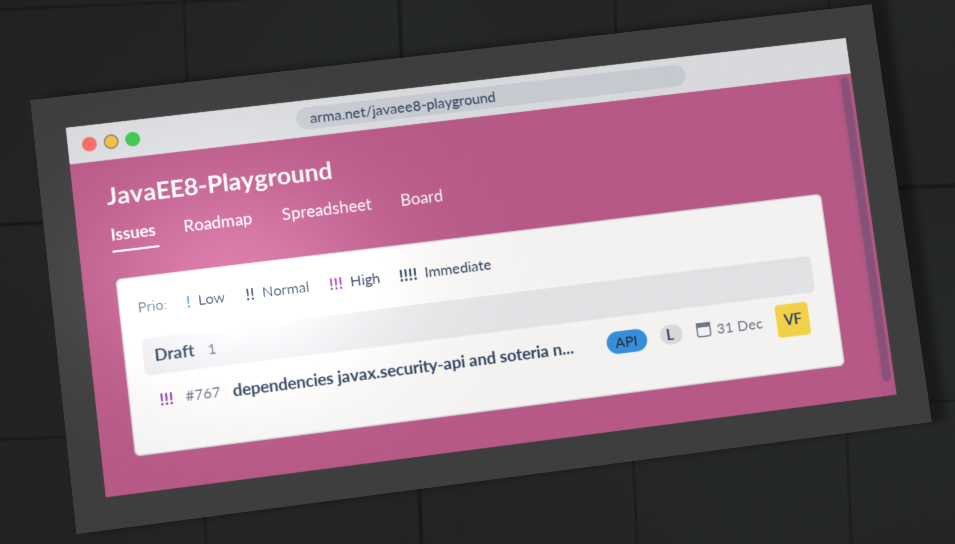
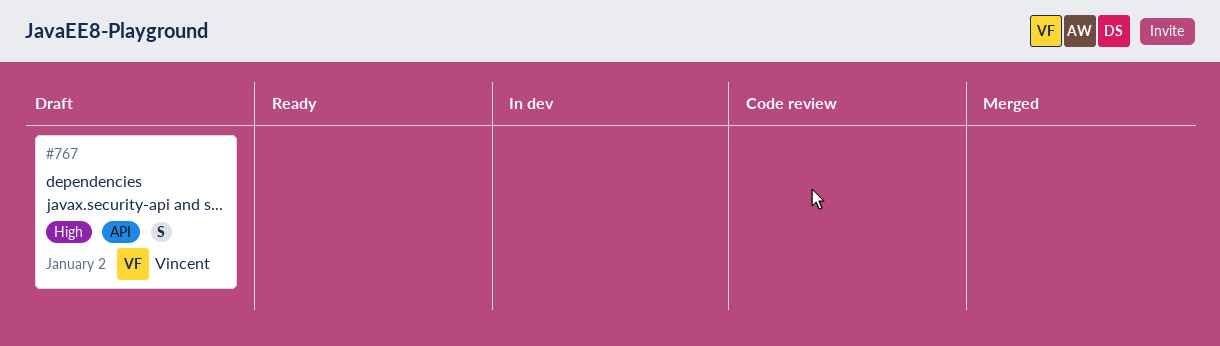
#767, estimate: L -> S
#767, due: Dec 31 -> Jan 2

